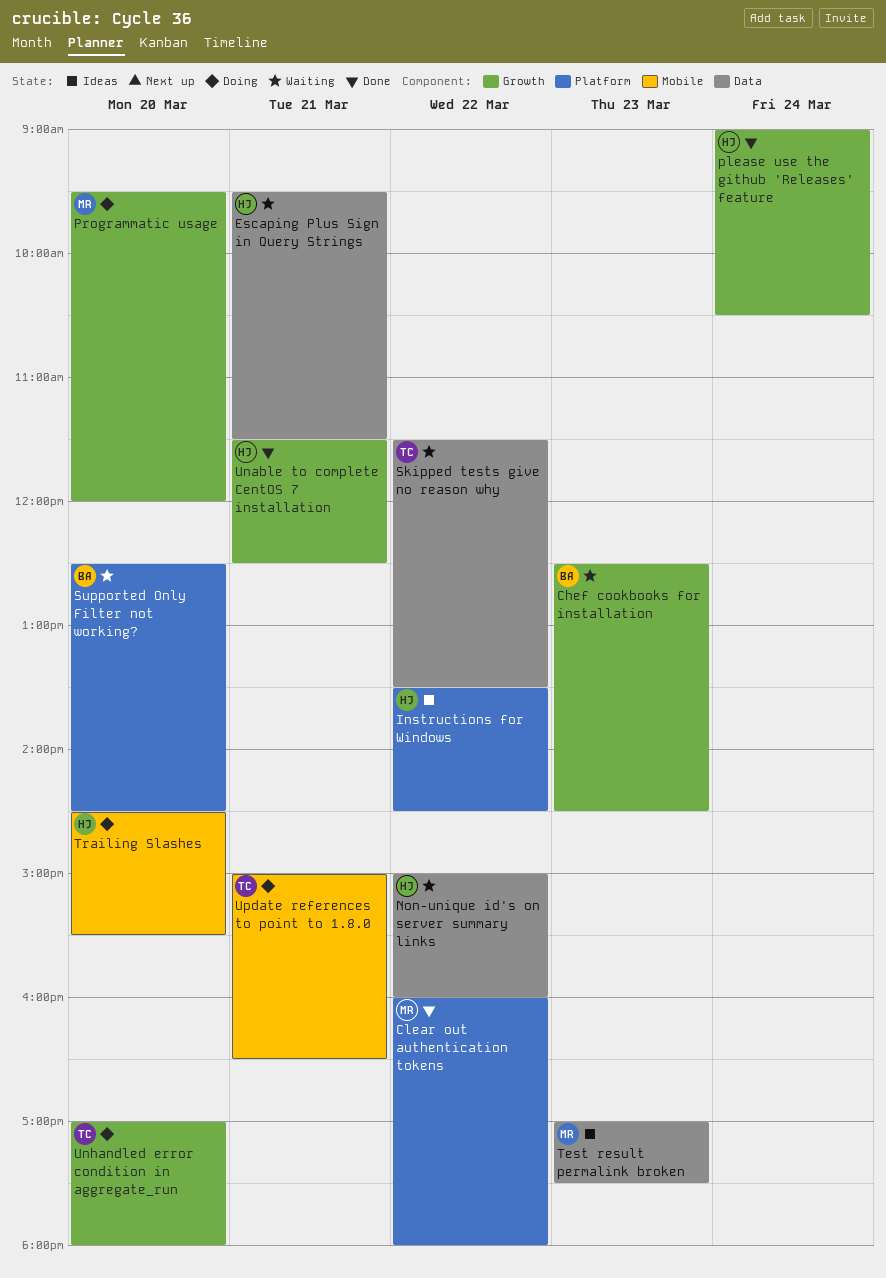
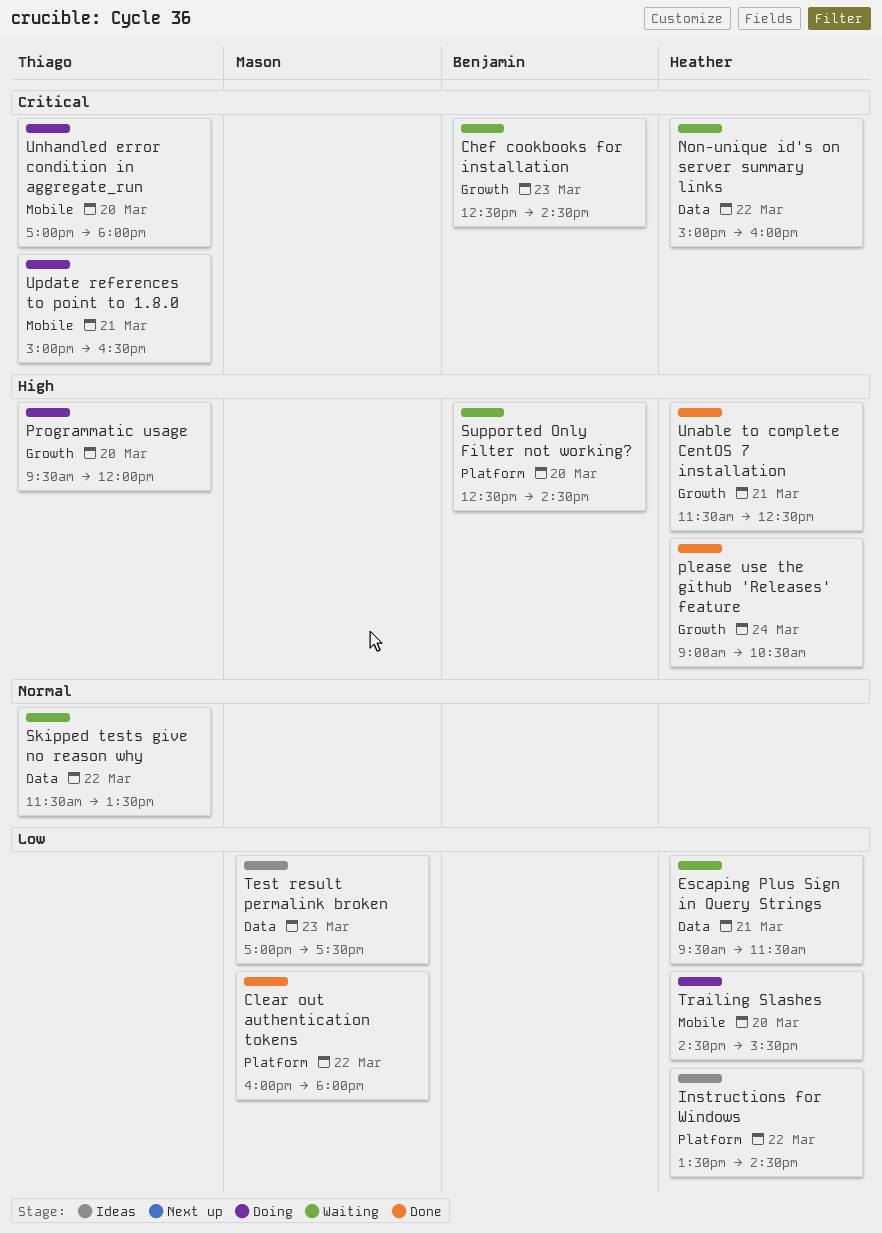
Programmatic usage, owner: Mason -> Thiago
Unhandled error condition in aggregate_run, label: Growth -> Mobile

